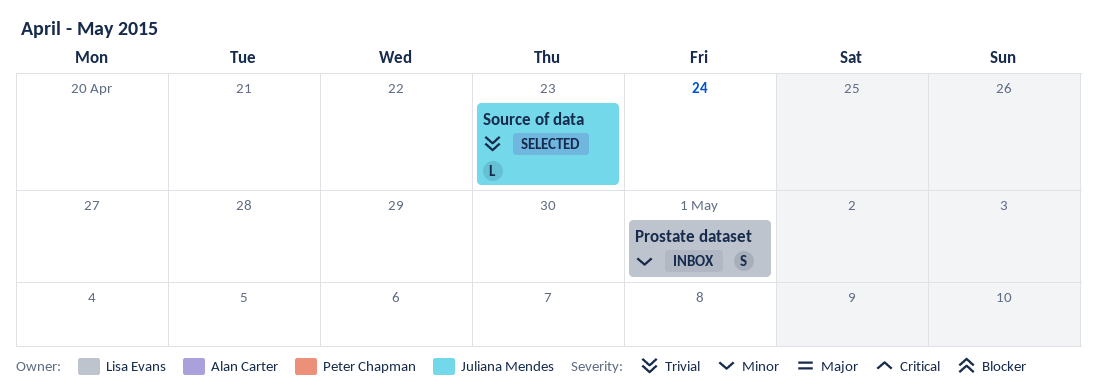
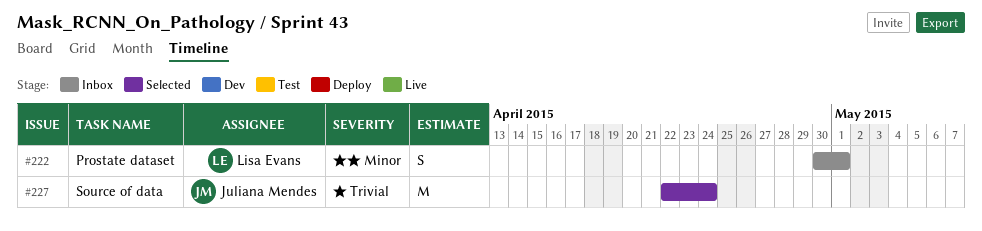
Source of data, estimate: L -> M
Source of data, due: Apr 23 -> Apr 24

